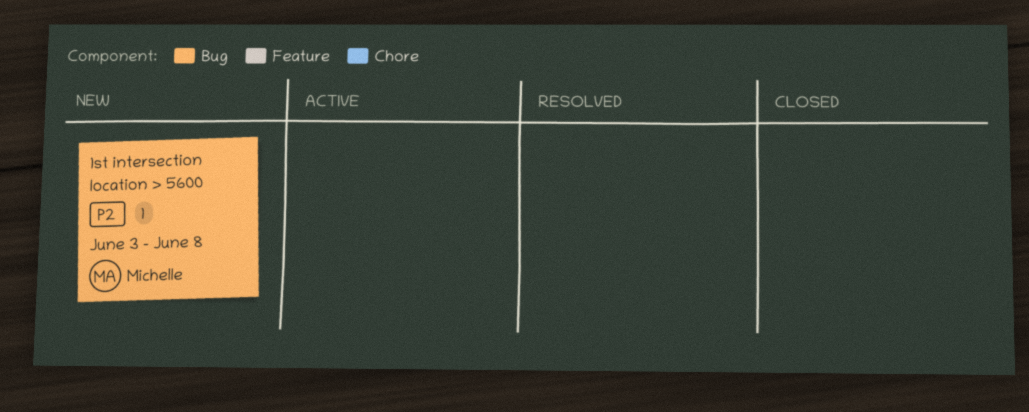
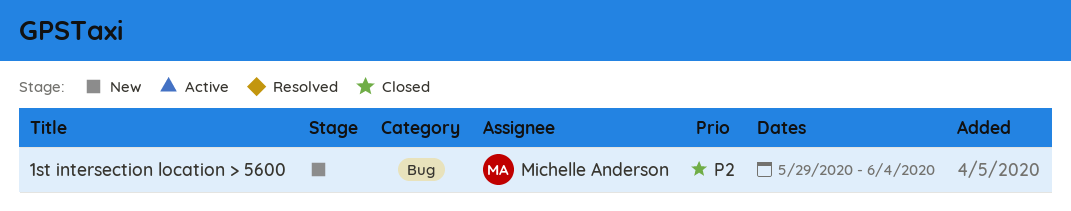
1st intersection location > 5600, start: Jun 3 -> May 29
1st intersection location > 5600, due: Jun 8 -> Jun 4

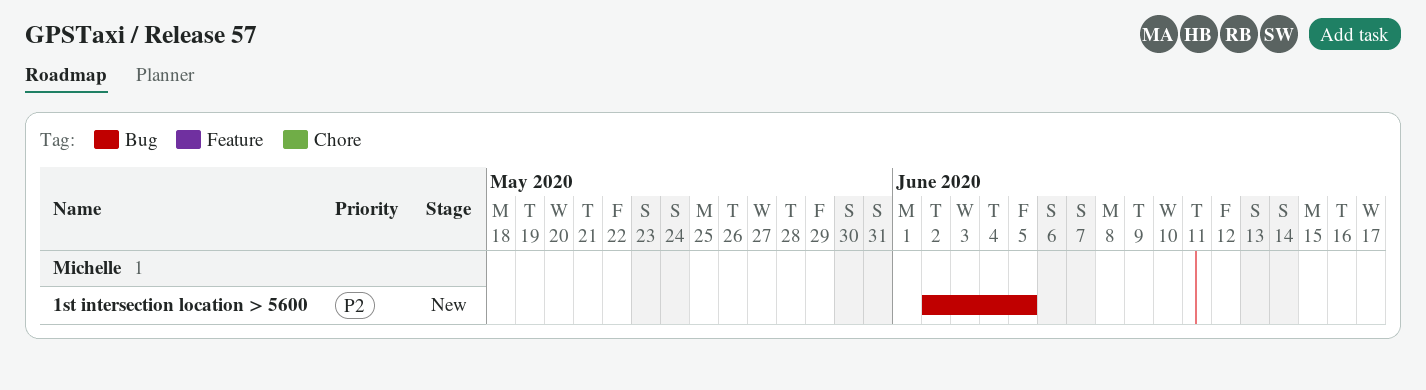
1st intersection location > 5600, start: May 29 -> Jun 2
1st intersection location > 5600, due: Jun 4 -> Jun 5

